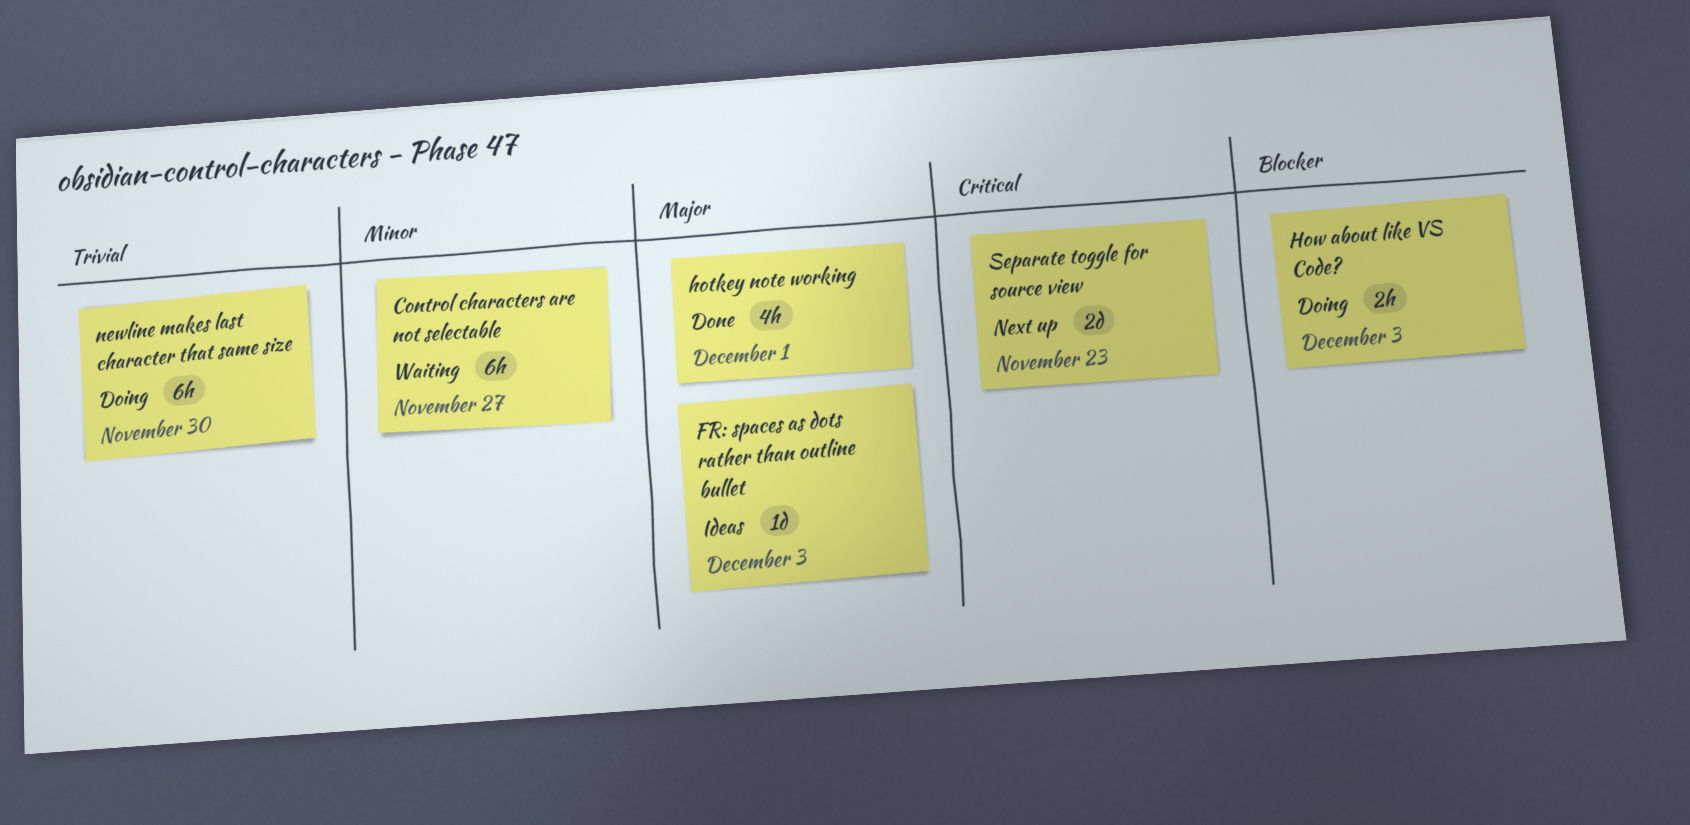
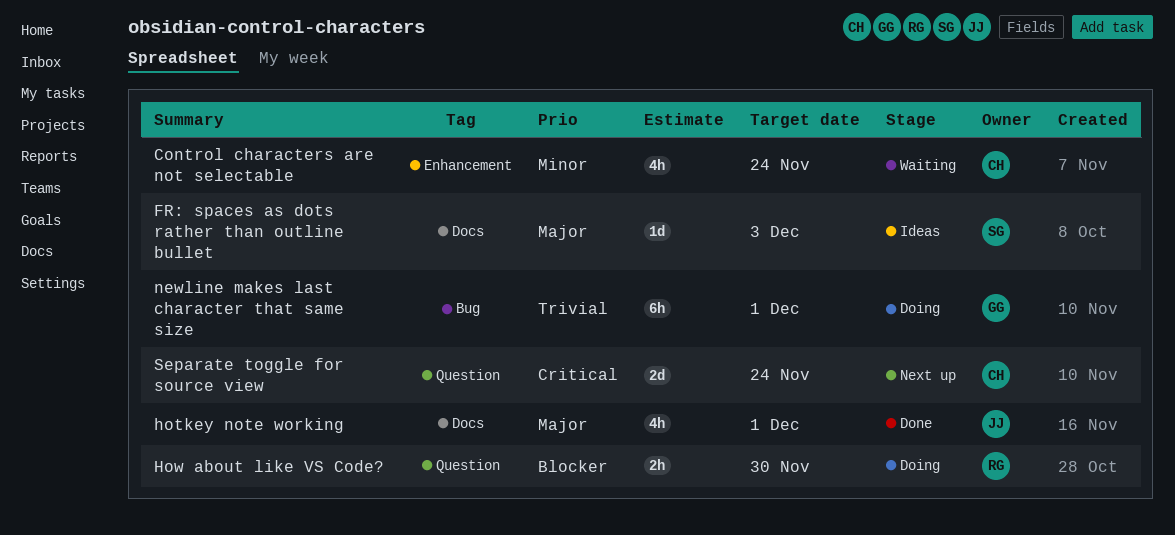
Control characters are not selectable, estimate: 6h -> 4h
Control characters are not selectable, due: Nov 27 -> Nov 24
How about like VS Code?, due: Dec 3 -> Nov 30
newline makes last character that same size, due: Nov 30 -> Dec 1
Separate toggle for source view, due: Nov 23 -> Nov 24

